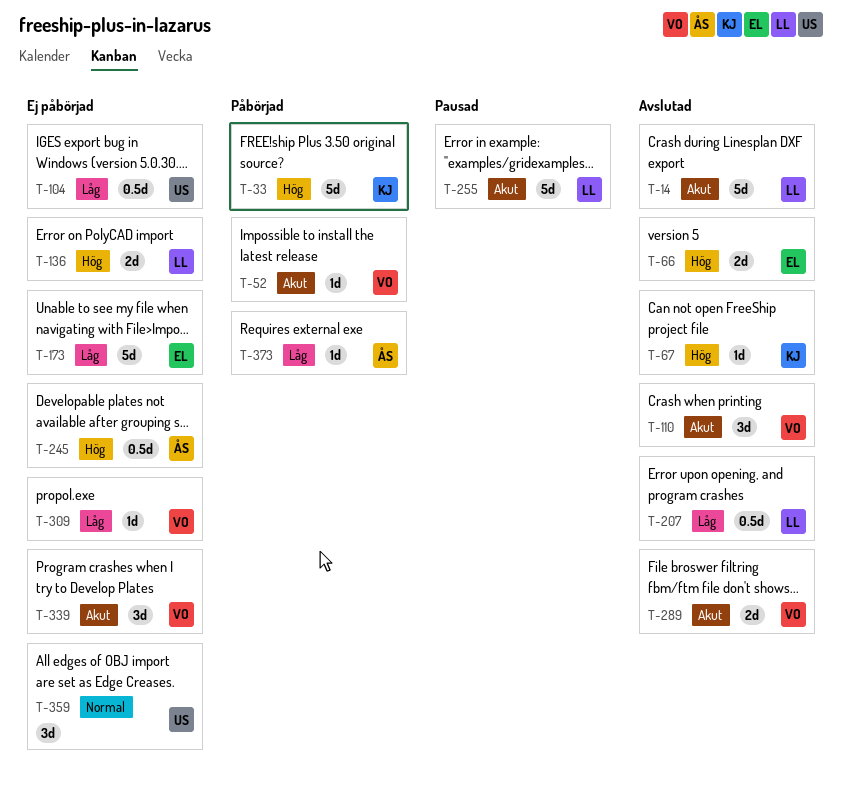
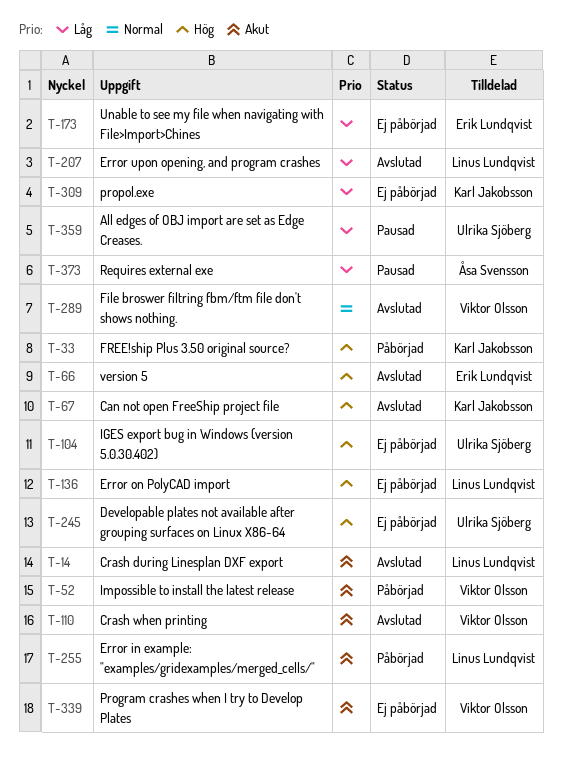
T-104, priority: Låg -> Hög
T-245, owner: Åsa Svensson -> Ulrika Sjöberg
T-255, status: Pausad -> Påbörjad
T-289, priority: Akut -> Normal
T-309, owner: Viktor Olsson -> Karl Jakobsson
T-359, status: Ej påbörjad -> Pausad
T-359, priority: Normal -> Låg
T-373, status: Påbörjad -> Pausad

